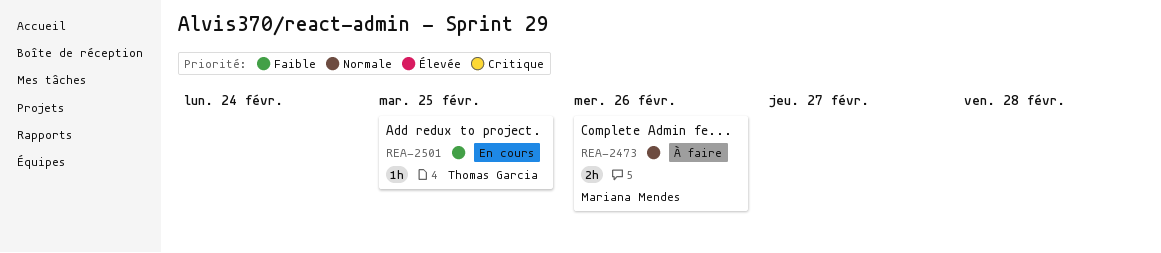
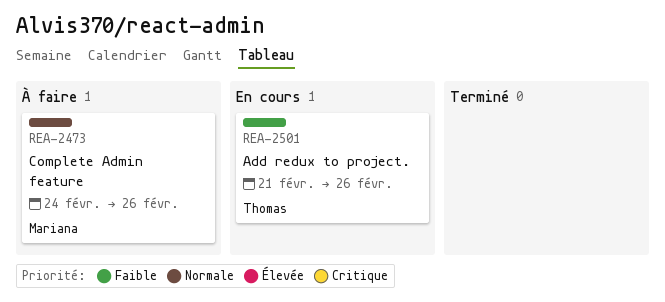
REA-2501, due: Feb 25 -> Feb 26

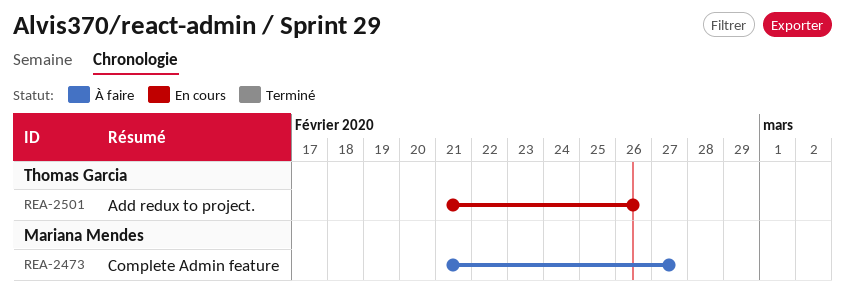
REA-2473, start: Feb 24 -> Feb 21
REA-2473, due: Feb 26 -> Feb 27

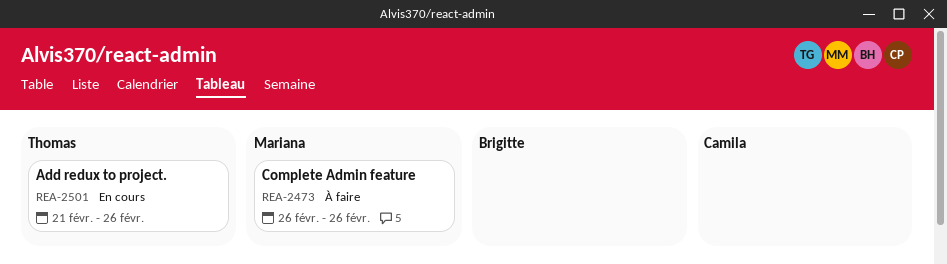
REA-2473, start: Feb 21 -> Feb 26
REA-2473, due: Feb 27 -> Feb 26

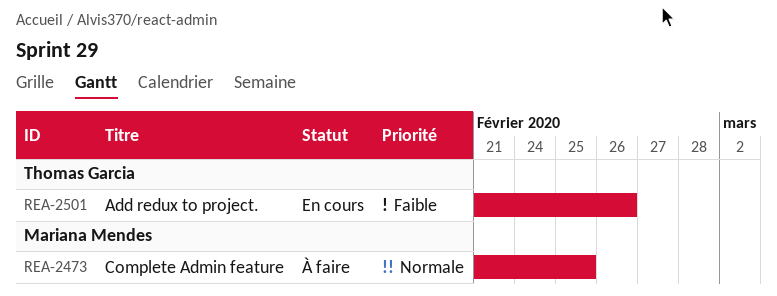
REA-2473, start: Feb 26 -> Feb 21
REA-2473, due: Feb 26 -> Feb 25

